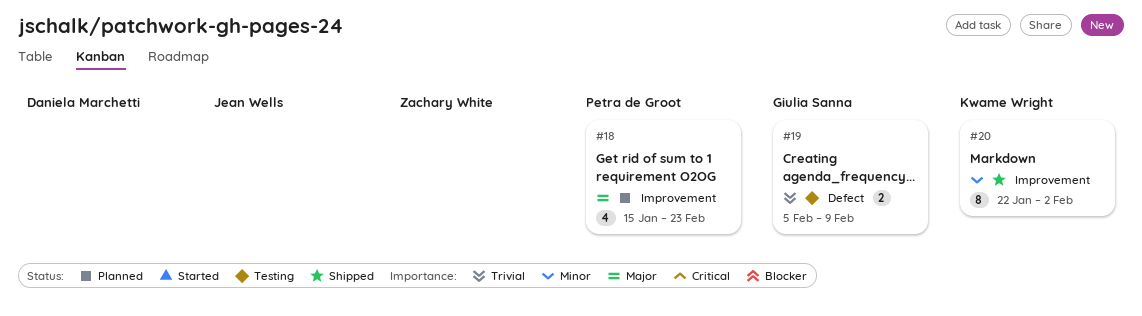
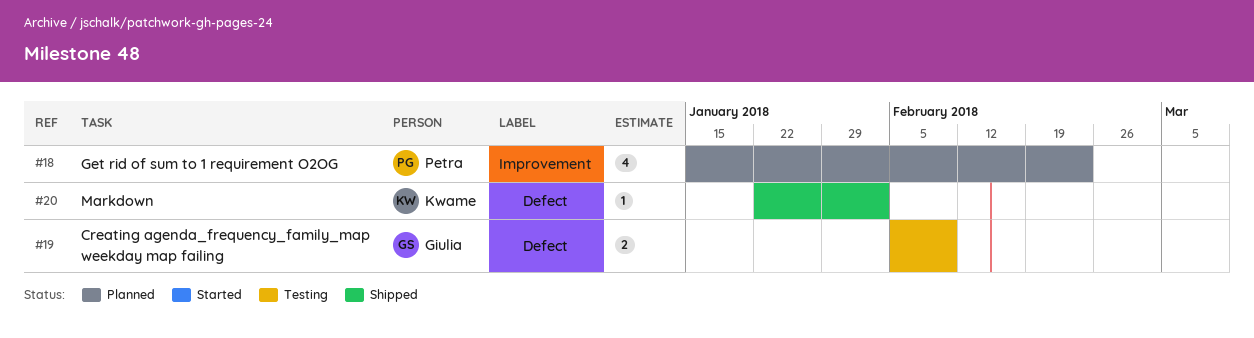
#20, label: Improvement -> Defect
#20, estimate: 8 -> 1

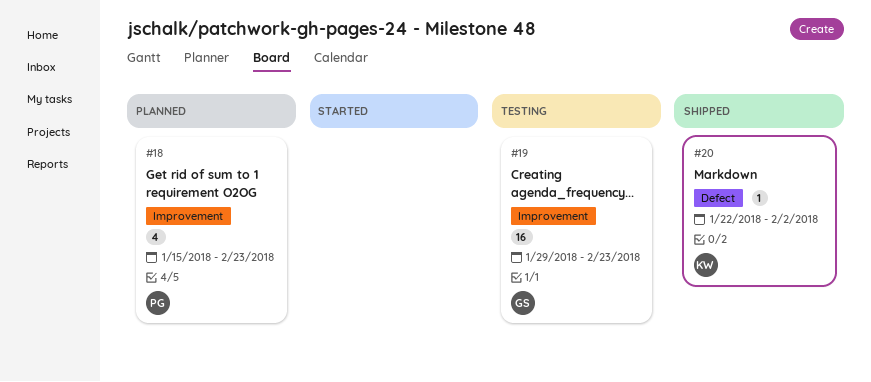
#19, label: Defect -> Improvement
#19, estimate: 2 -> 16
#19, start: Feb 5 -> Jan 29
#19, due: Feb 9 -> Feb 23

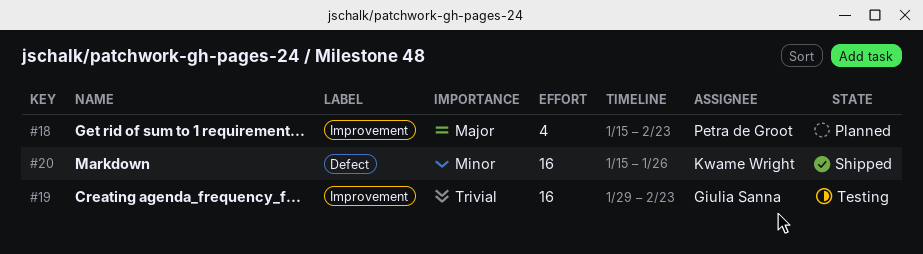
#20, estimate: 1 -> 16
#20, start: Jan 22 -> Jan 15
#20, due: Feb 2 -> Jan 26

